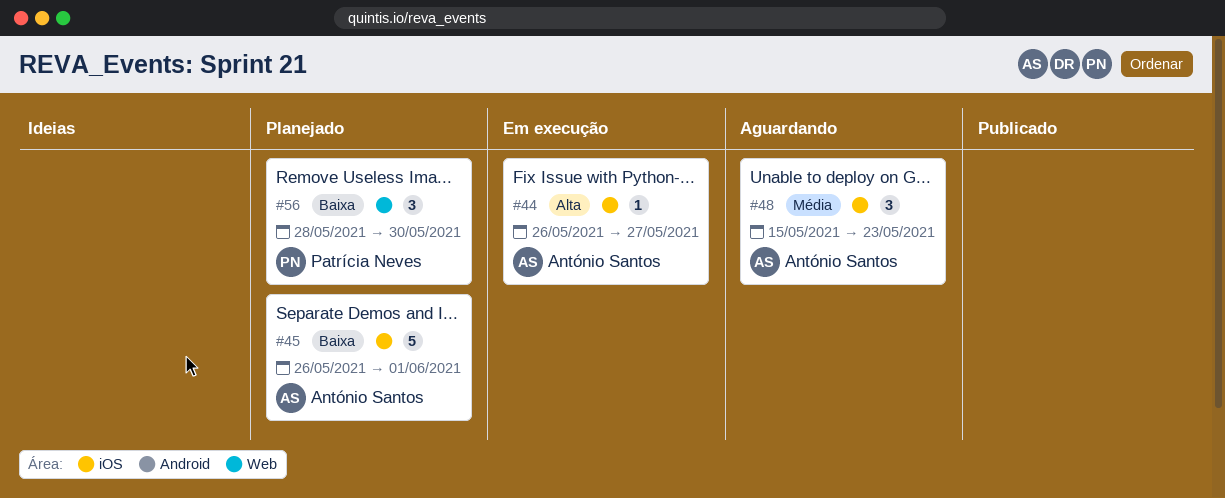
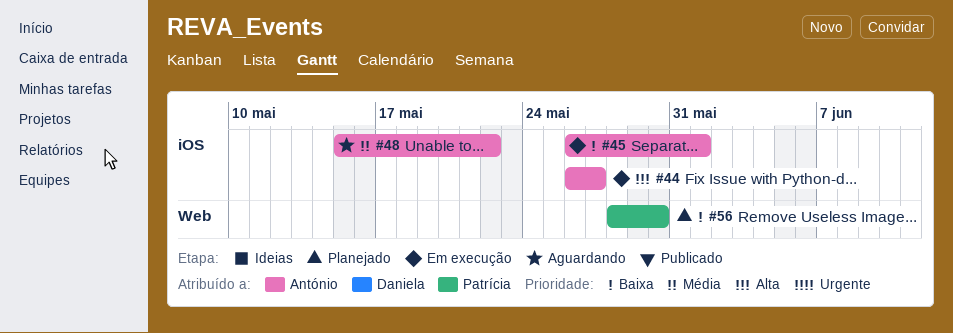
#45, status: Planejado -> Em execução
#48, due: May 23 -> May 22

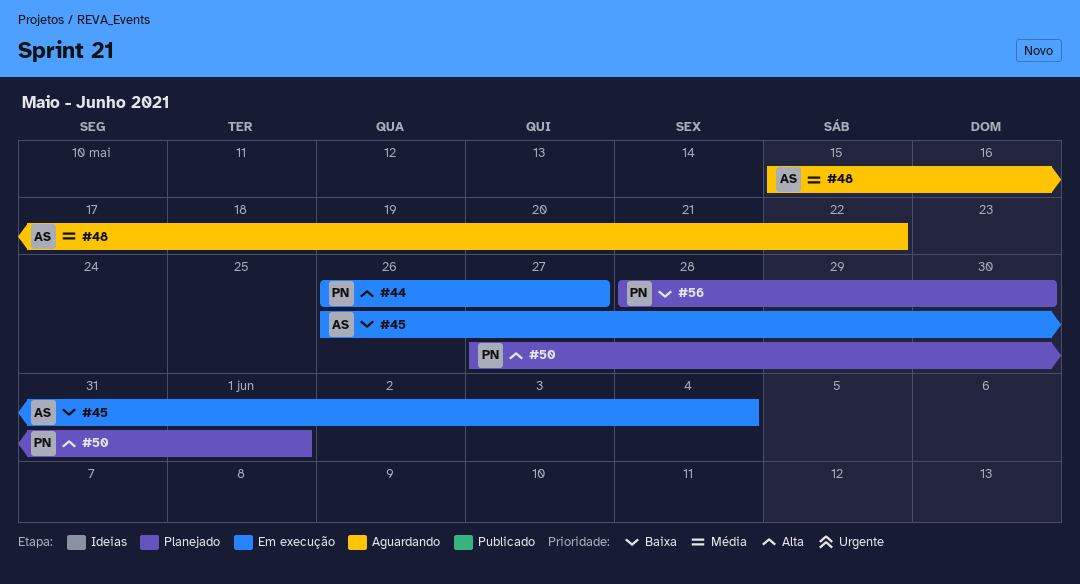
#44, owner: António -> Patrícia
#45, due: Jun 1 -> Jun 4
#50: none -> present

